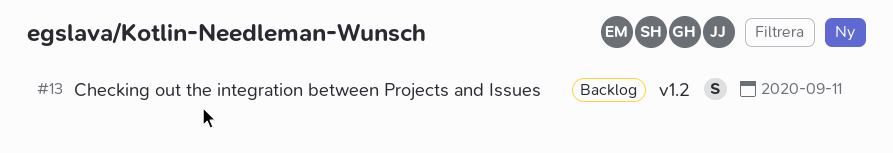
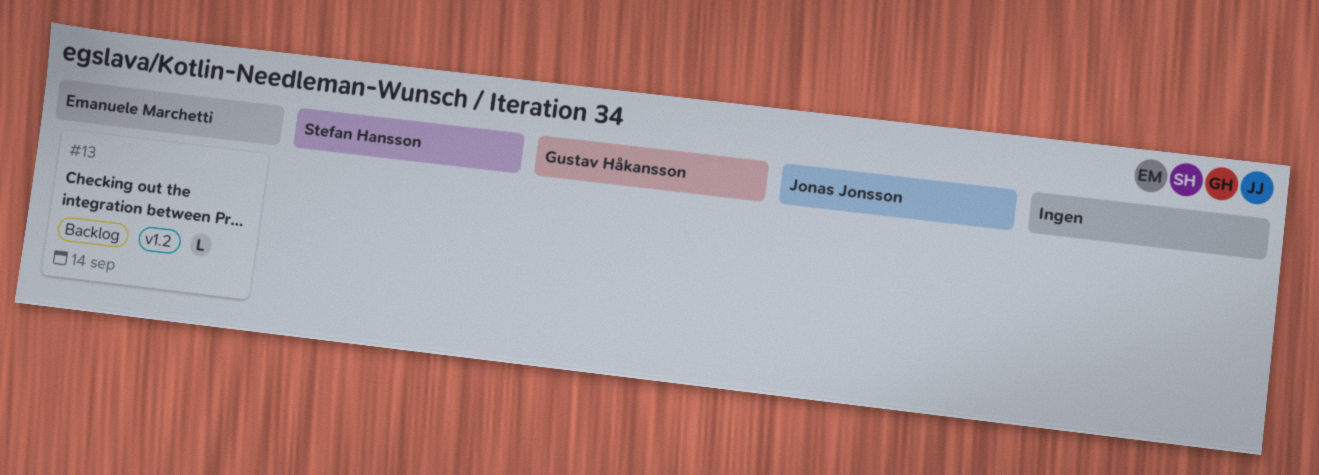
#13, estimate: S -> L
#13, due: Sep 11 -> Sep 14

